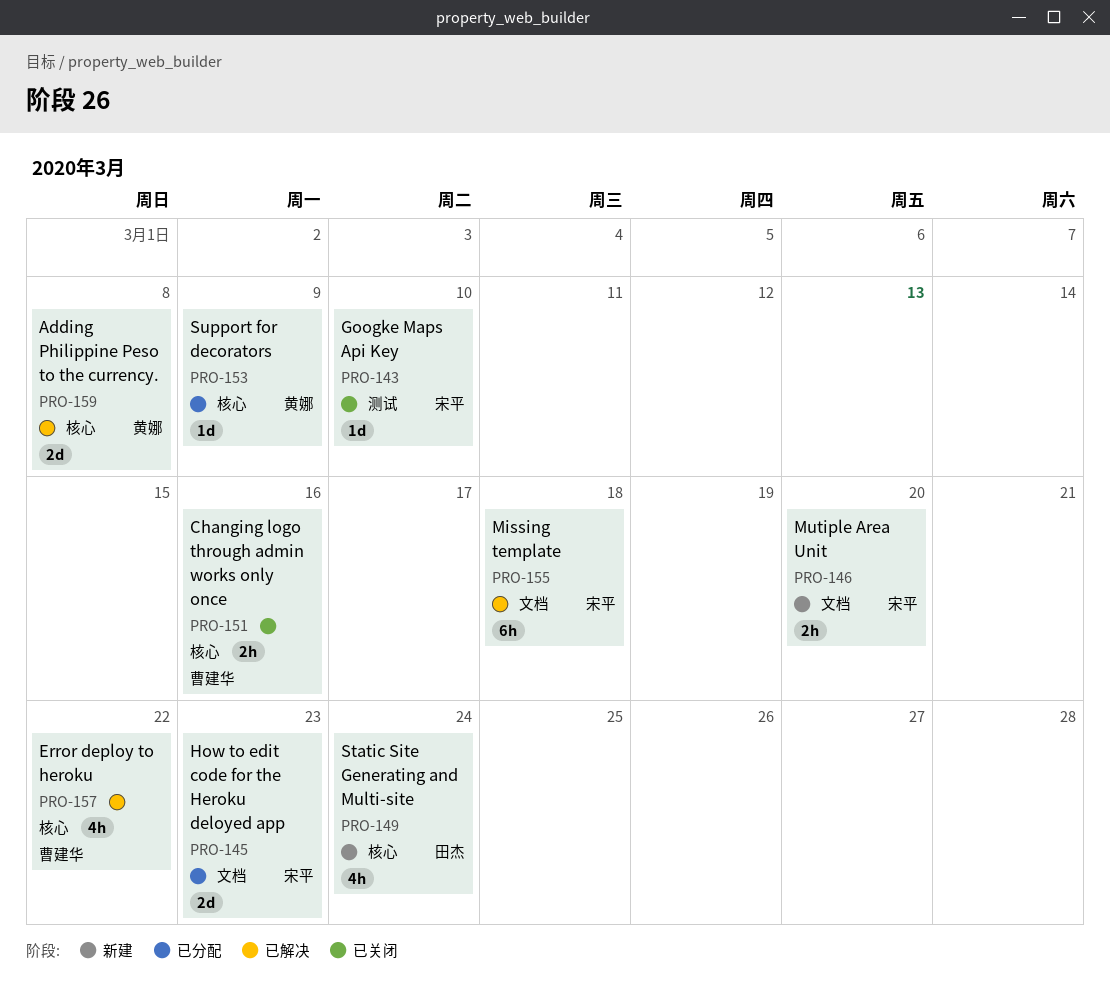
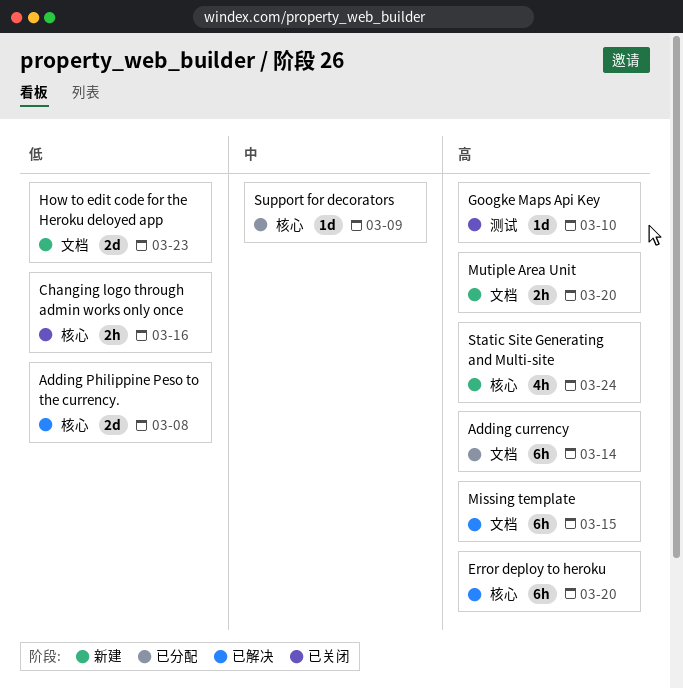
Adding currency: none -> present
Error deploy to heroku, estimate: 4h -> 6h
Error deploy to heroku, due: Mar 22 -> Mar 20
How to edit code for the Heroku deloyed app, status: 已分配 -> 新建
Missing template, due: Mar 18 -> Mar 15

